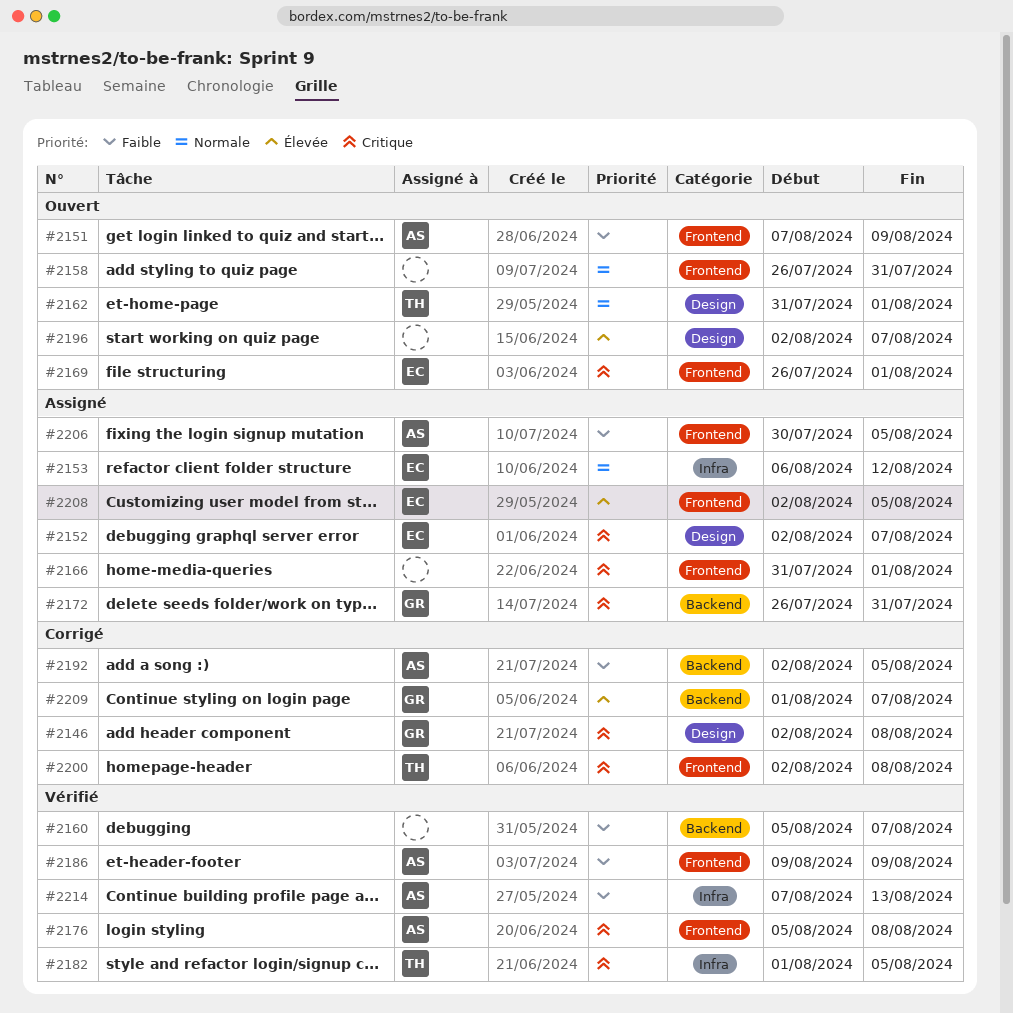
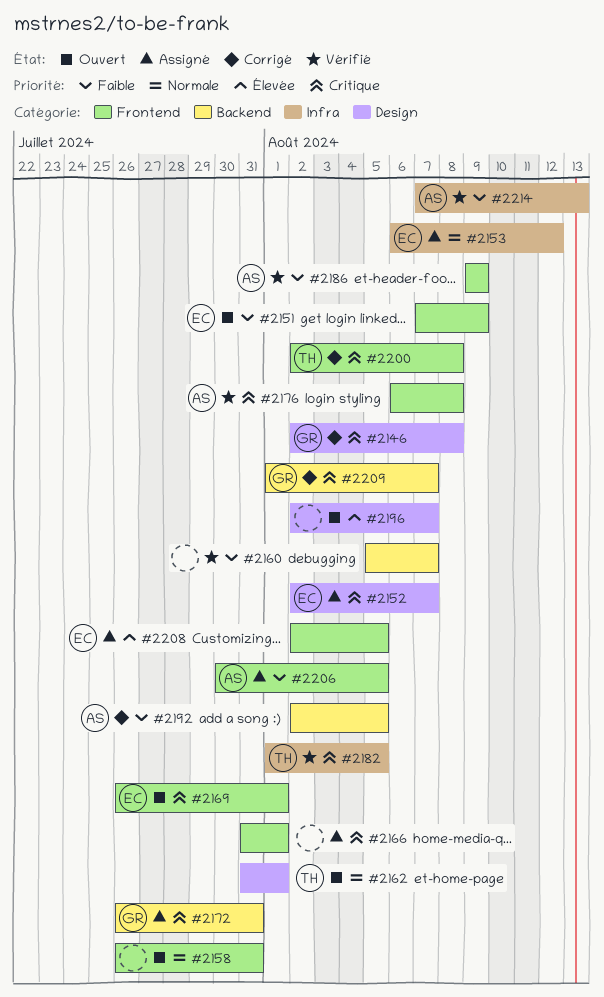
#2151, owner: AS -> EC
#2176, start: Aug 5 -> Aug 6
#2209, priority: Élevée -> Critique

